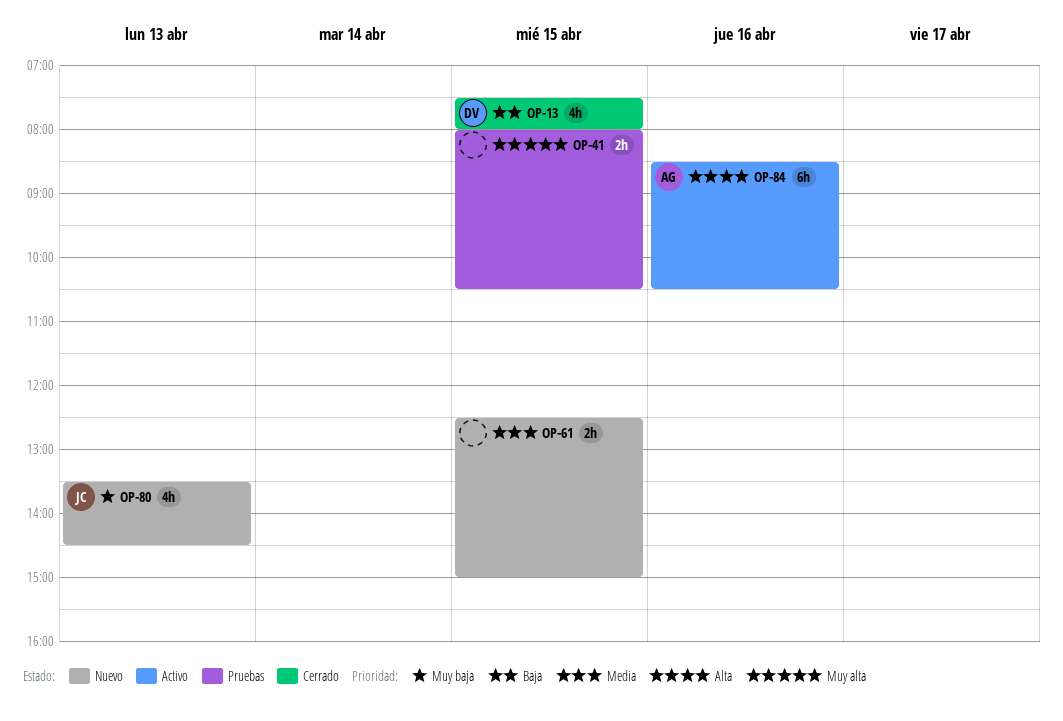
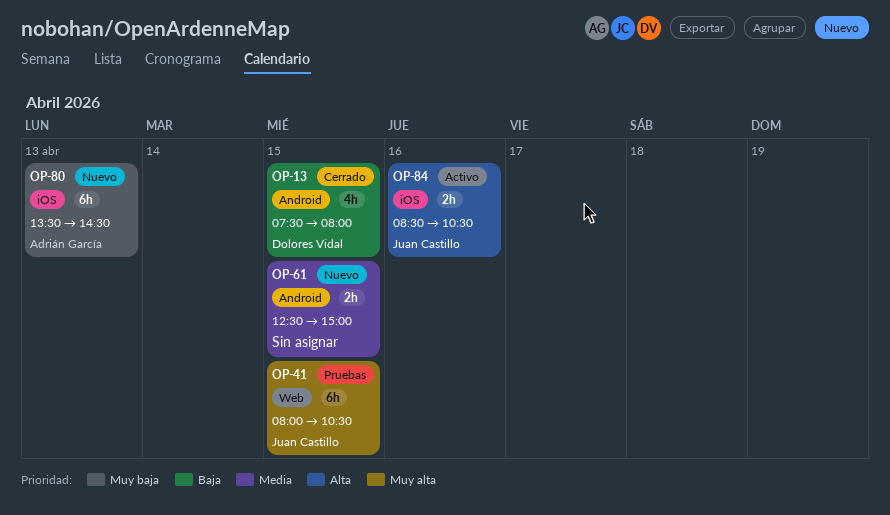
OP-41, owner: none -> Juan Castillo
OP-41, estimate: 2h -> 6h
OP-80, owner: Juan Castillo -> Adrián García
OP-80, estimate: 4h -> 6h
OP-84, owner: Adrián García -> Juan Castillo
OP-84, estimate: 6h -> 2h

